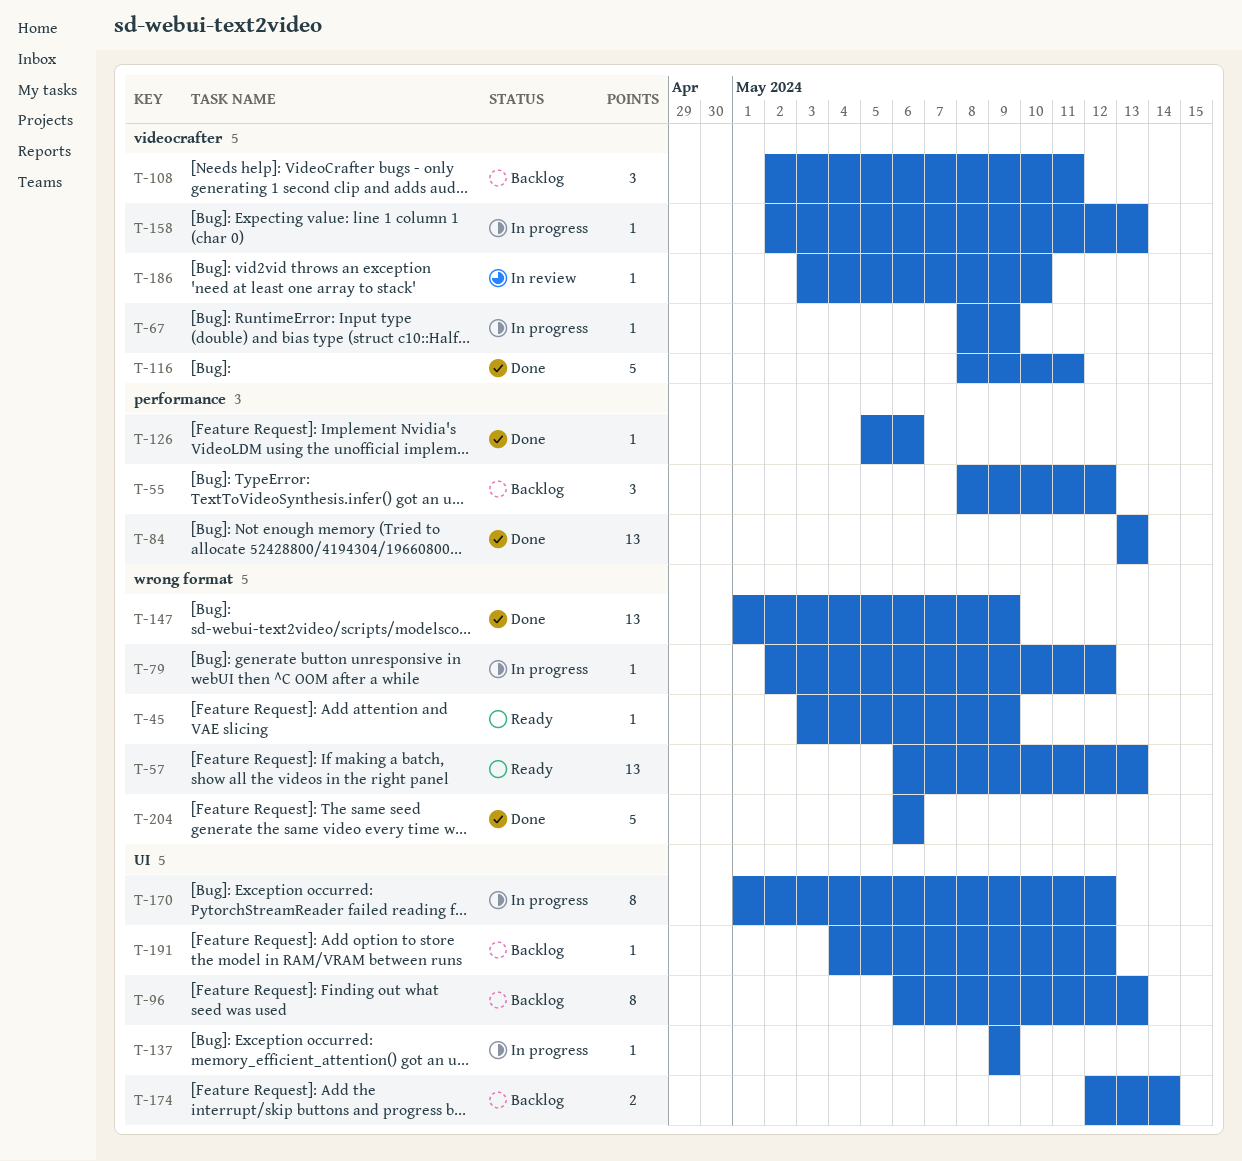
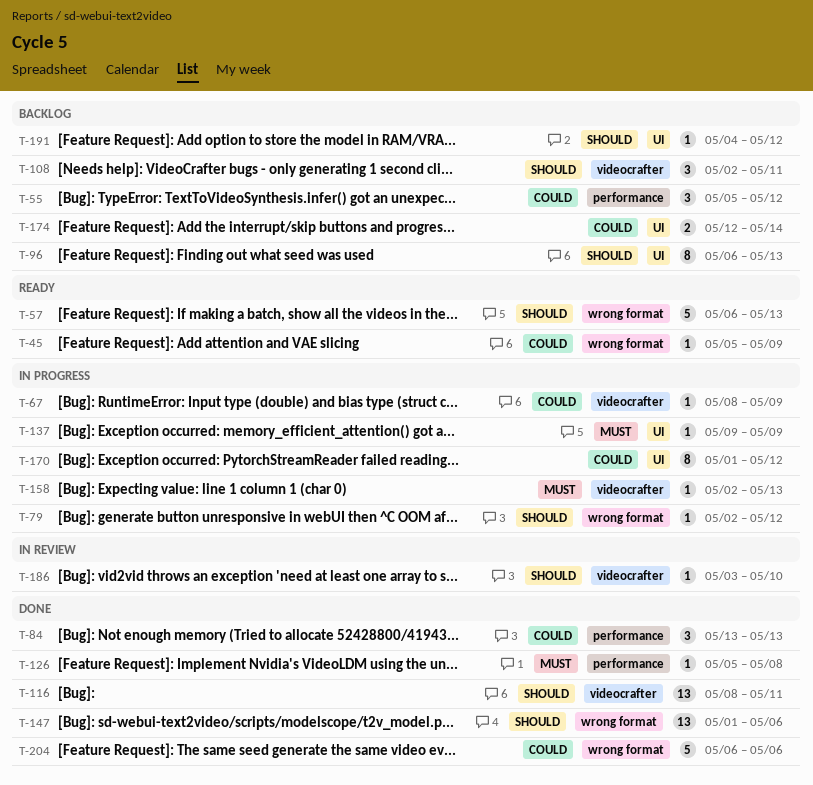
T-45, start: May 3 -> May 5
T-55, start: May 8 -> May 5
T-57, estimate: 13 -> 5
T-84, estimate: 13 -> 3
T-116, estimate: 5 -> 13
T-126, due: May 6 -> May 8
T-147, due: May 9 -> May 6

